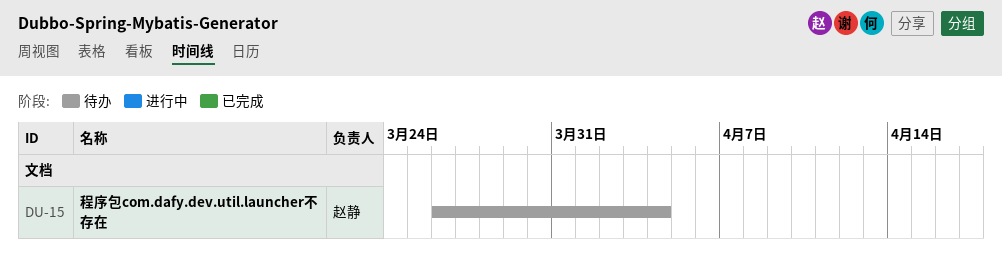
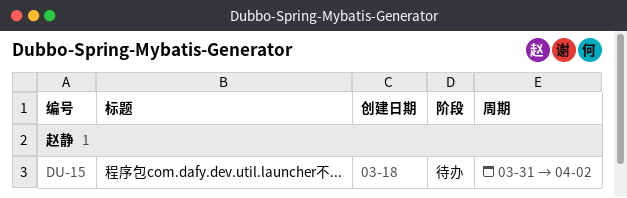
DU-15, start: Mar 26 -> Mar 31
DU-15, due: Apr 4 -> Apr 2

